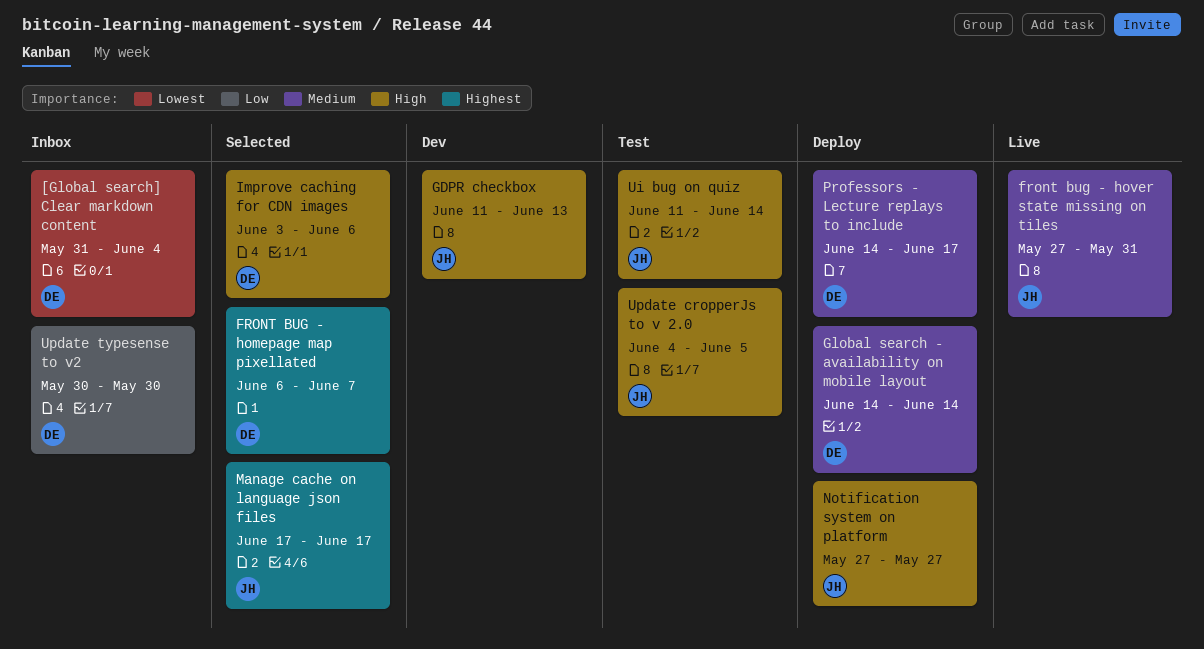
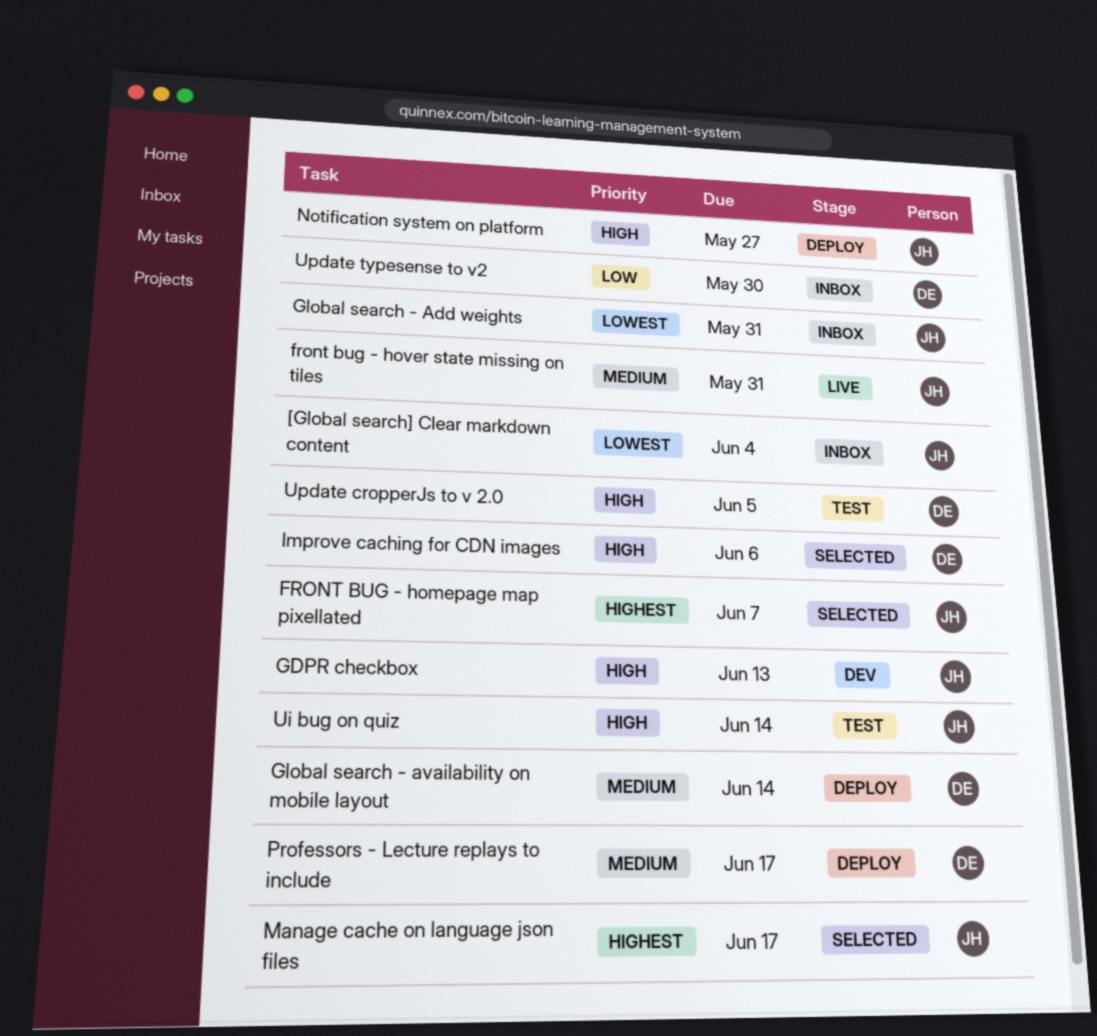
[Global search] Clear markdown content, owner: DE -> JH
FRONT BUG - homepage map pixellated, owner: DE -> JH
Global search - Add weights: none -> present
Update cropperJs to v 2.0, owner: JH -> DE

